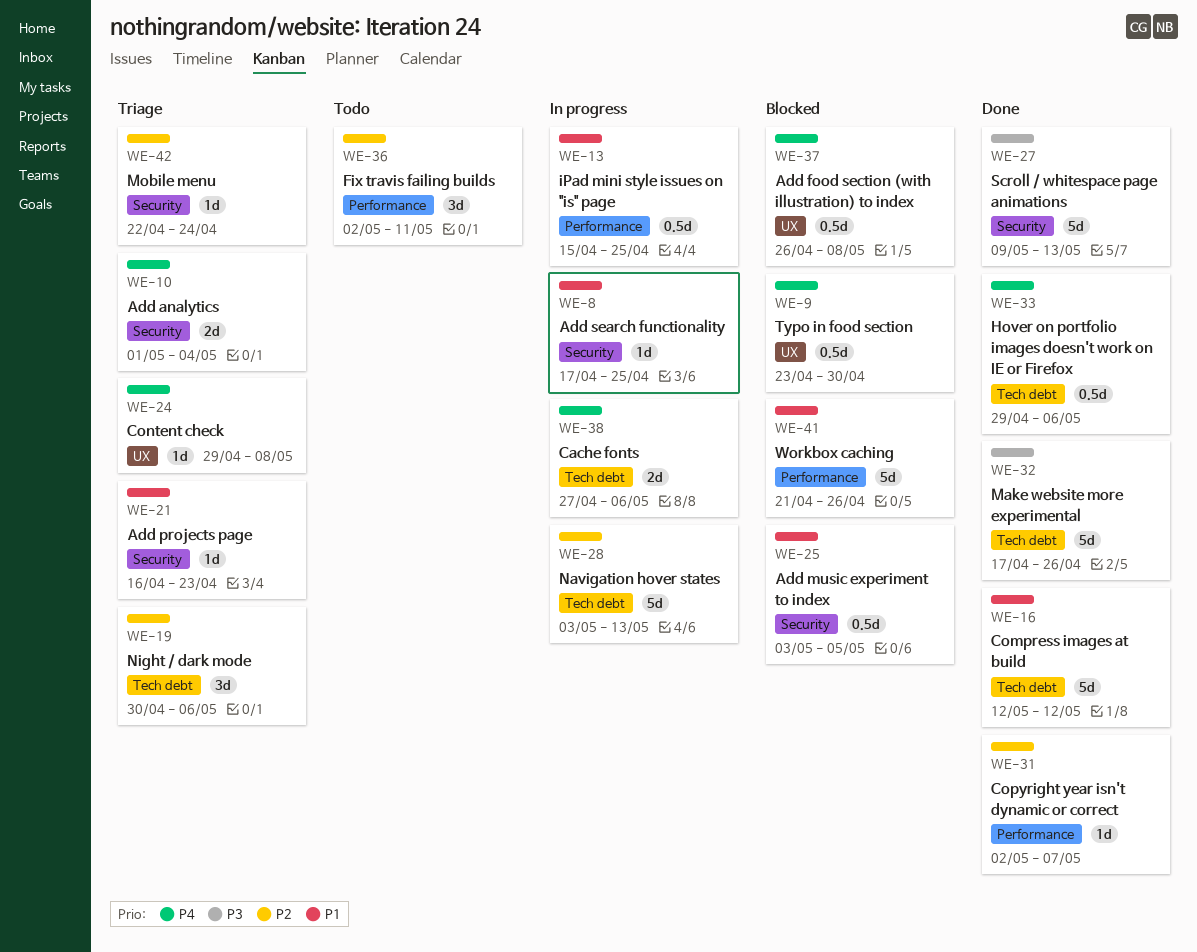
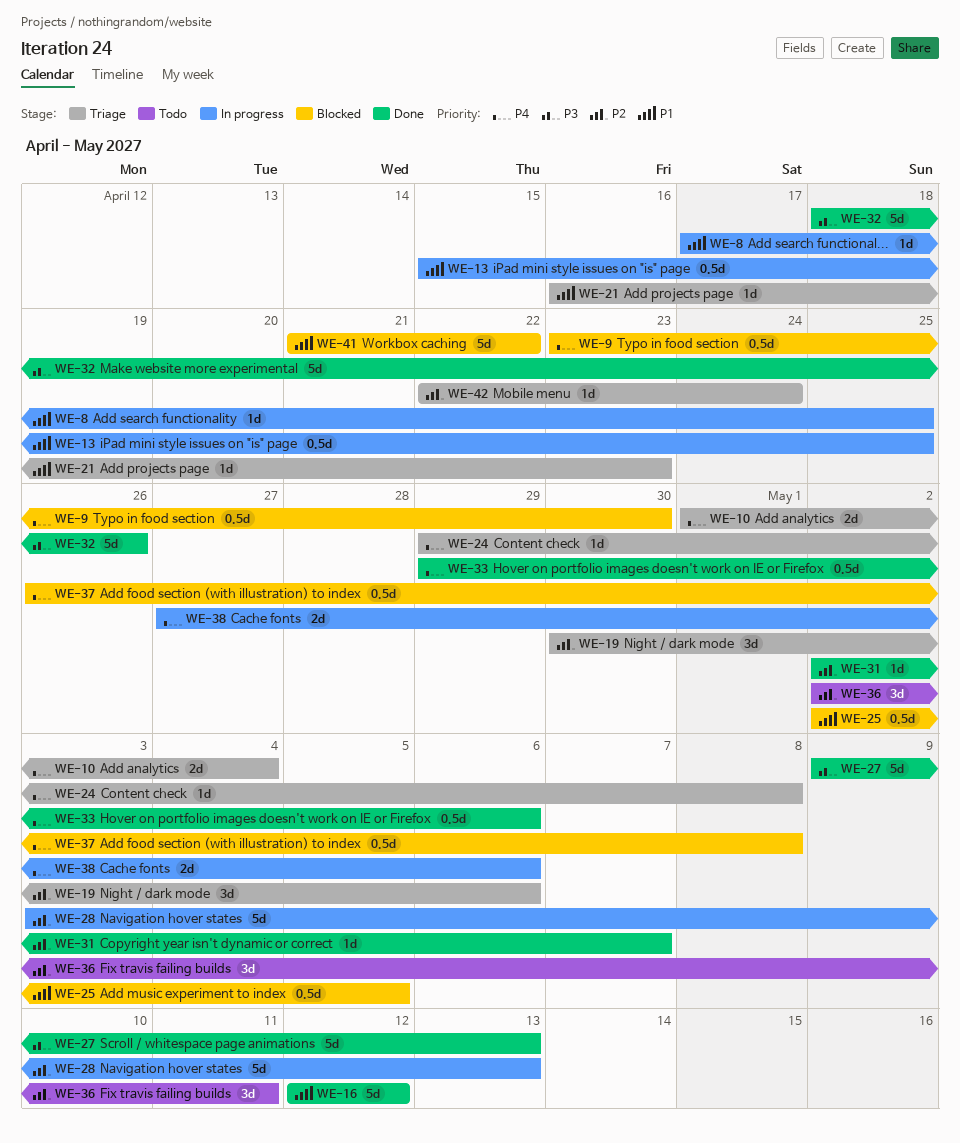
WE-25, start: May 3 -> May 2
WE-32, start: Apr 17 -> Apr 18
WE-41, due: Apr 26 -> Apr 22

